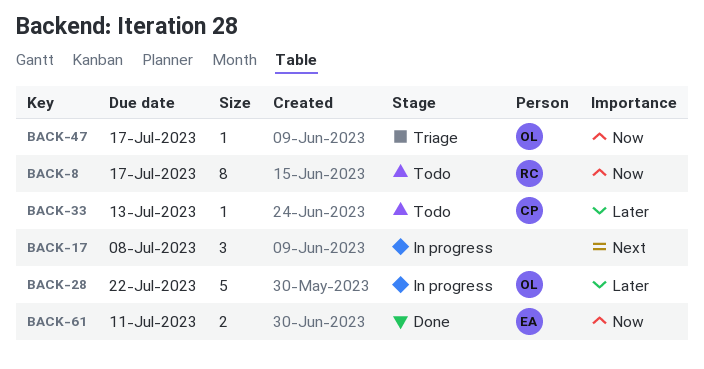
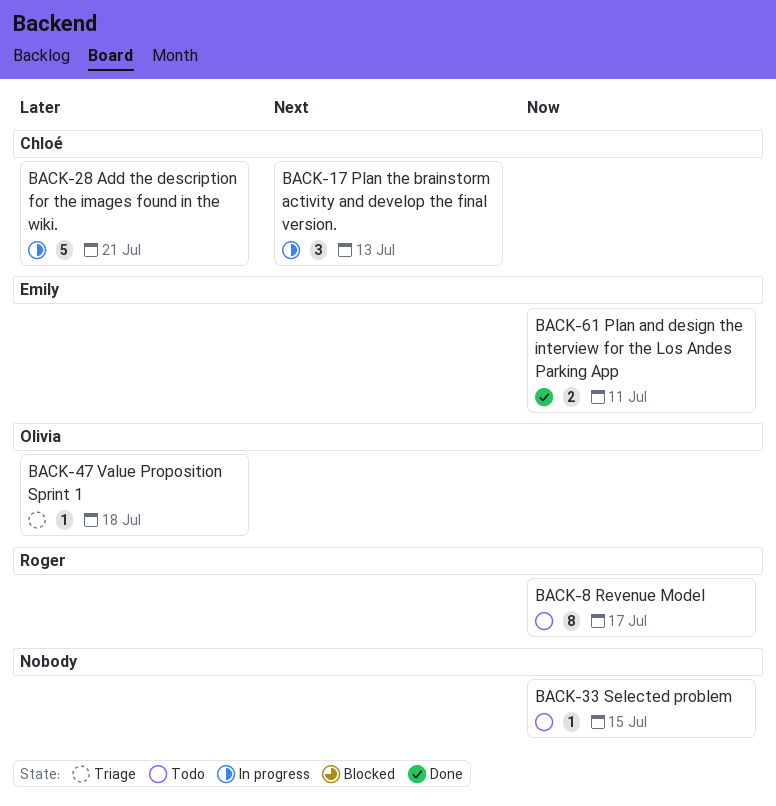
BACK-17, owner: none -> Chloé
BACK-17, due: Jul 8 -> Jul 13
BACK-28, owner: Olivia -> Chloé
BACK-28, due: Jul 22 -> Jul 21
BACK-33, owner: Chloé -> none
BACK-33, priority: Later -> Now
BACK-33, due: Jul 13 -> Jul 15
BACK-47, priority: Now -> Later
BACK-47, due: Jul 17 -> Jul 18

